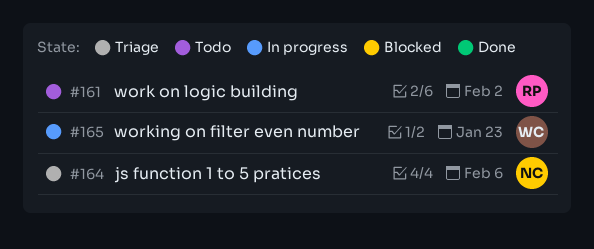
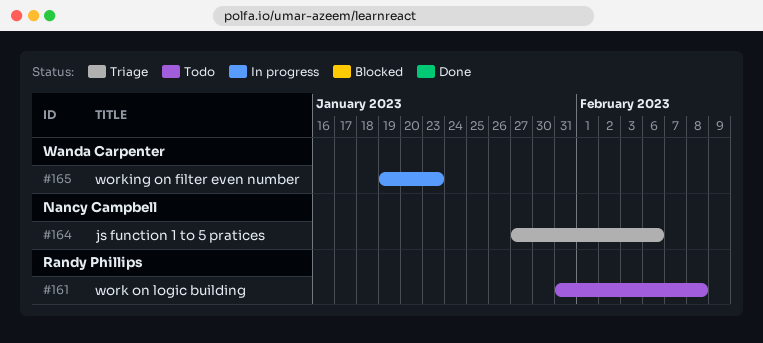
#161, due: Feb 2 -> Feb 8

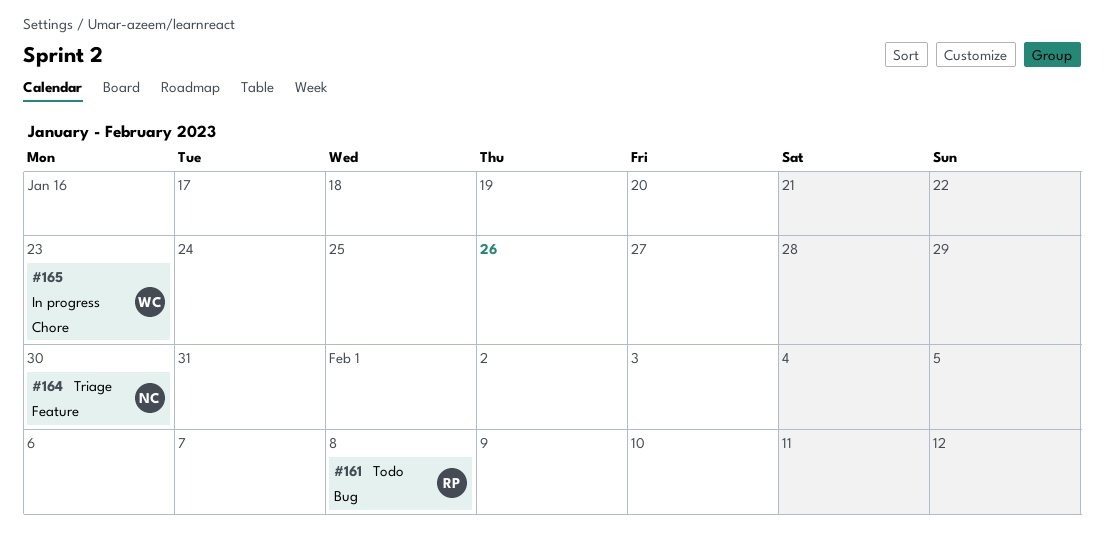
#164, due: Feb 6 -> Jan 30

